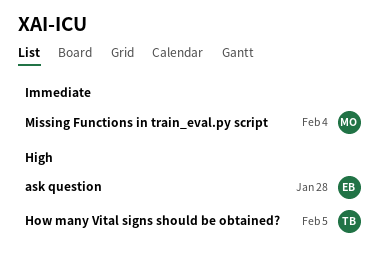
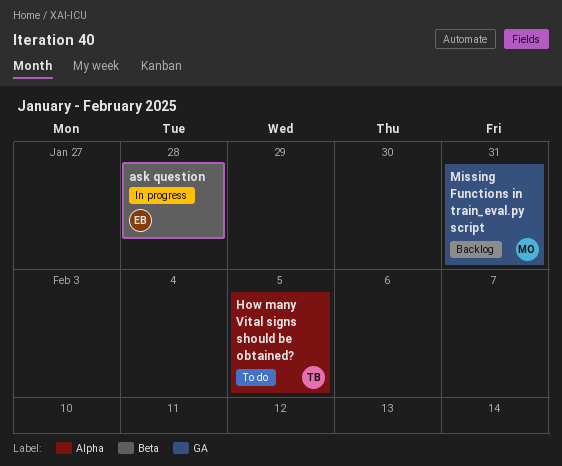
Missing Functions in train_eval.py script, due: Feb 4 -> Jan 31

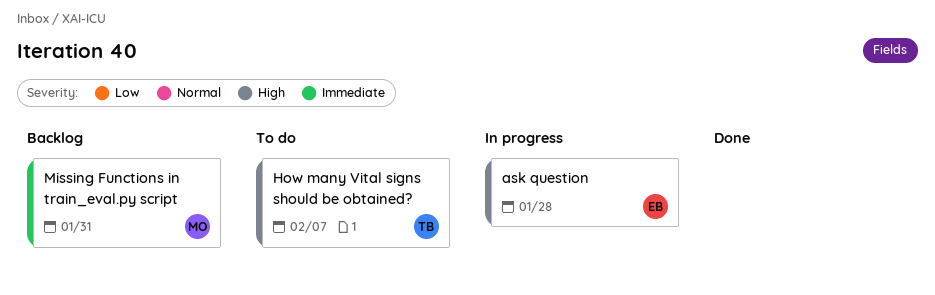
How many Vital signs should be obtained?, due: Feb 5 -> Feb 7

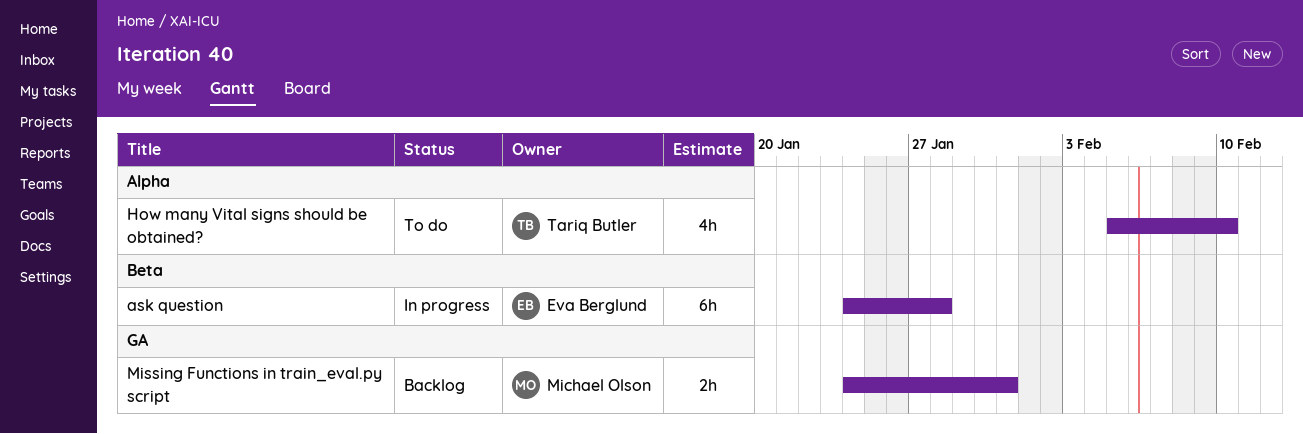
How many Vital signs should be obtained?, due: Feb 7 -> Feb 10

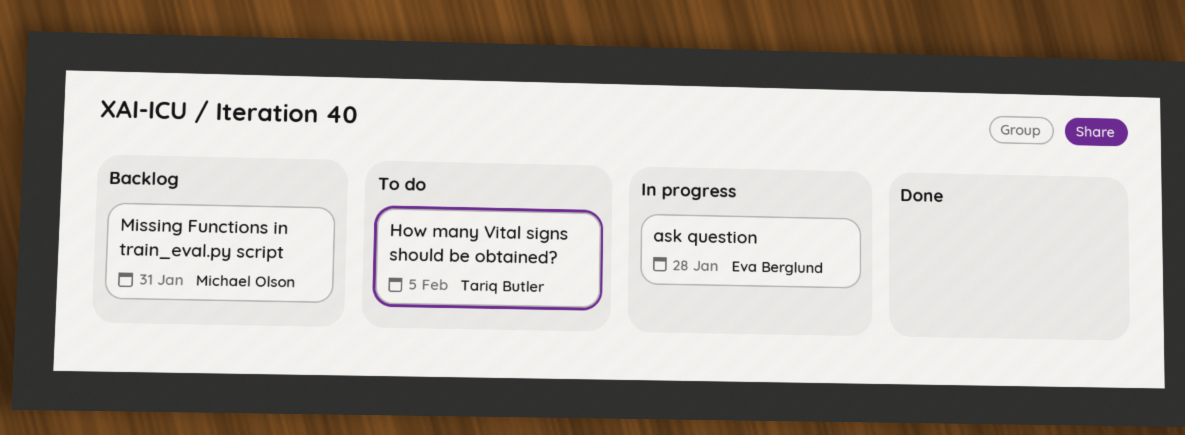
How many Vital signs should be obtained?, due: Feb 10 -> Feb 5

